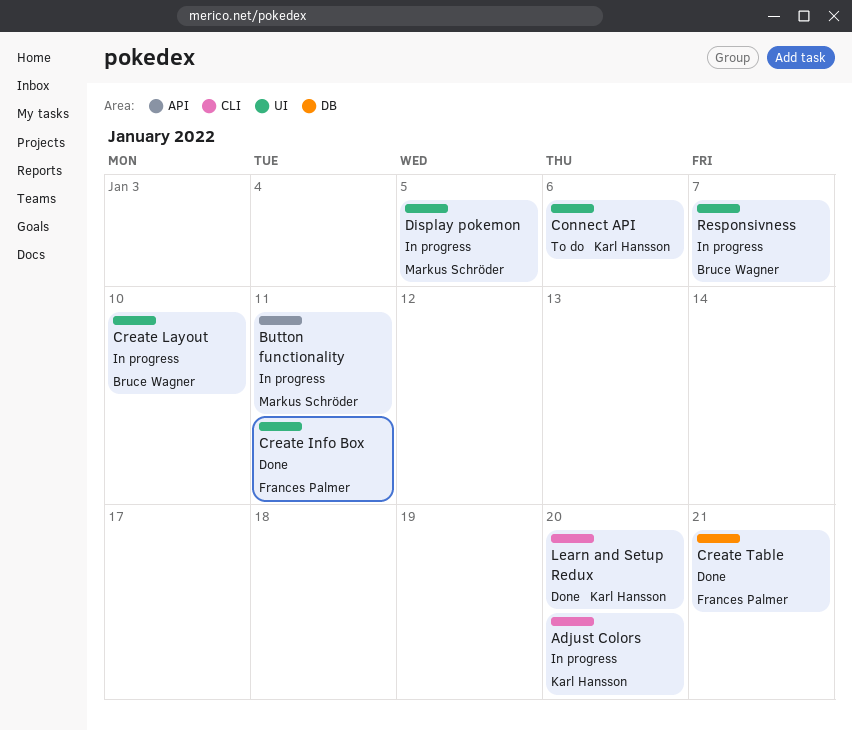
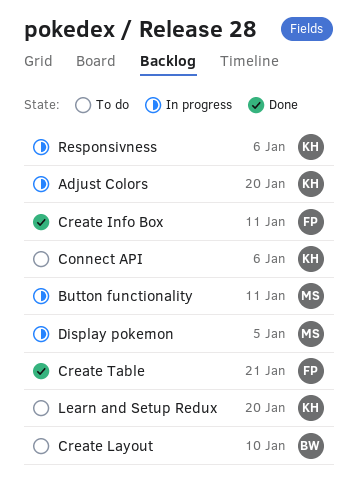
Create Layout, status: In progress -> To do
Learn and Setup Redux, status: Done -> To do
Responsivness, owner: Bruce Wagner -> Karl Hansson
Responsivness, due: Jan 7 -> Jan 6

